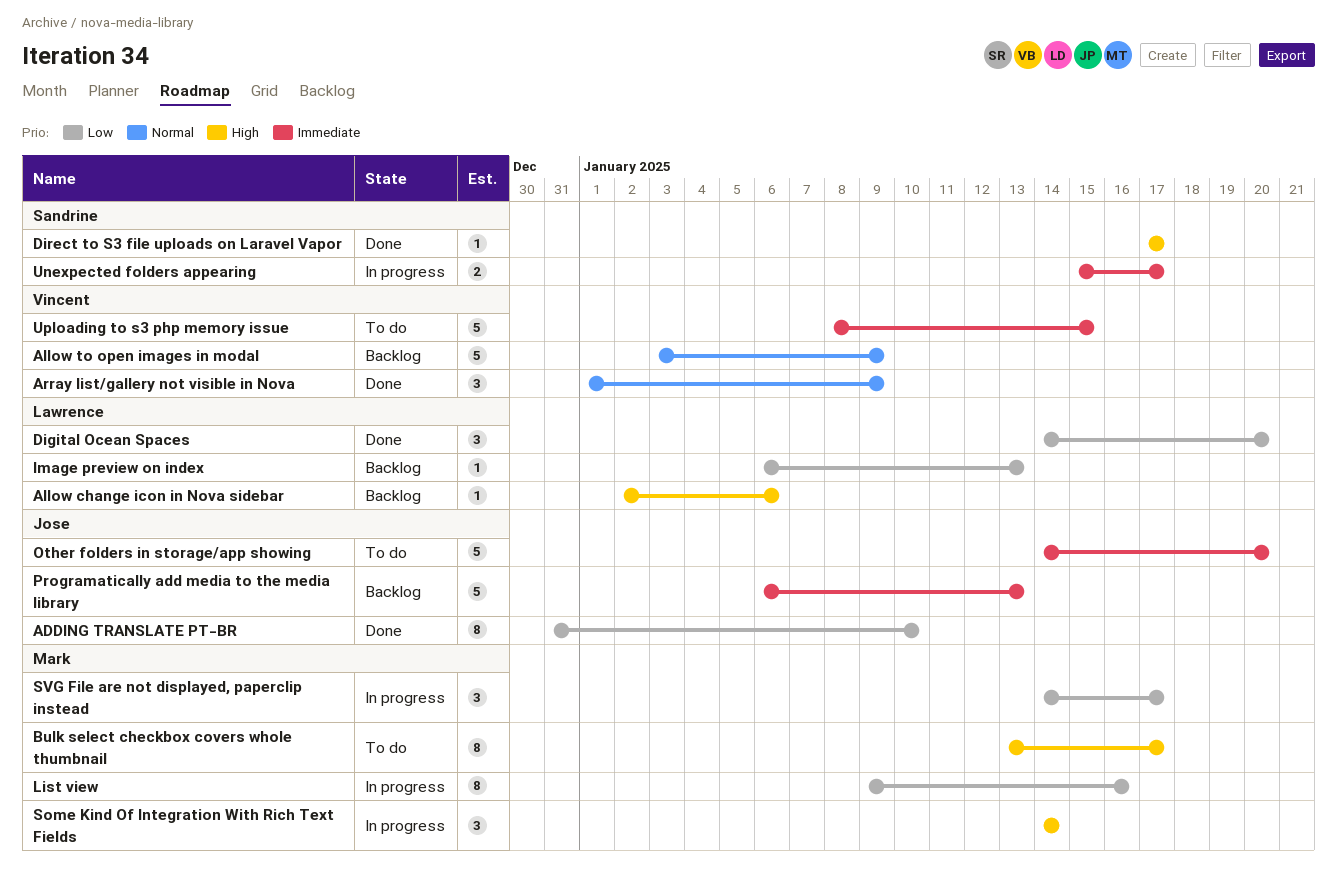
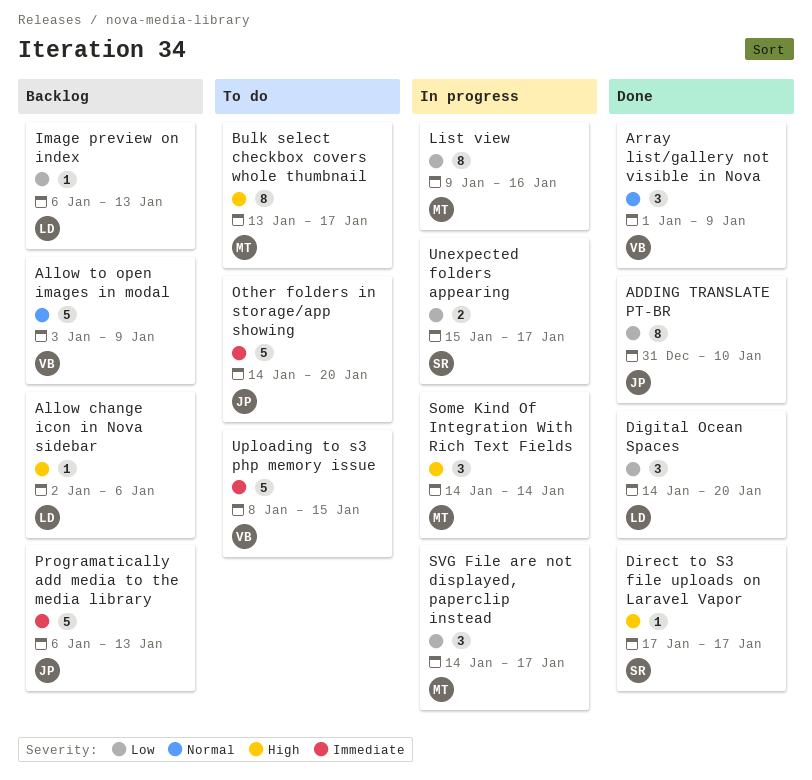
Unexpected folders appearing, priority: Immediate -> Low

